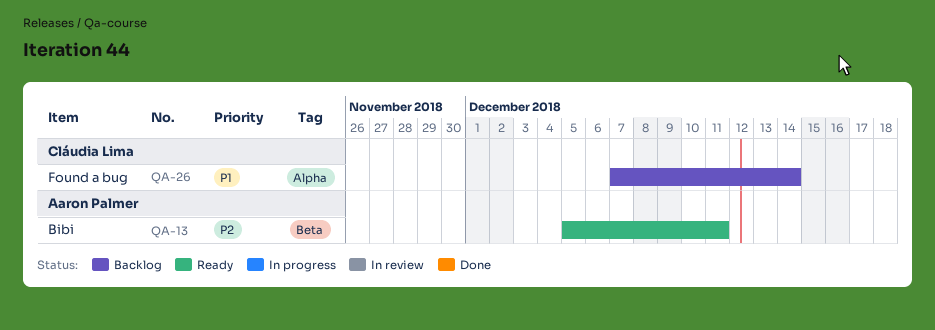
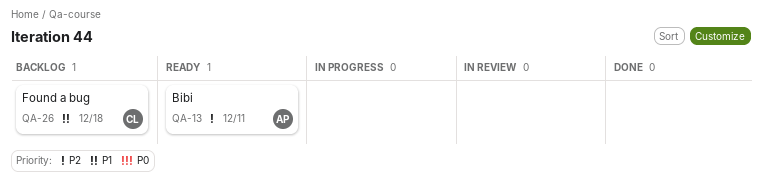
QA-26, due: Dec 14 -> Dec 18

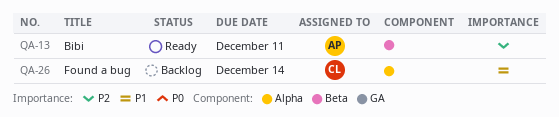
QA-26, due: Dec 18 -> Dec 14

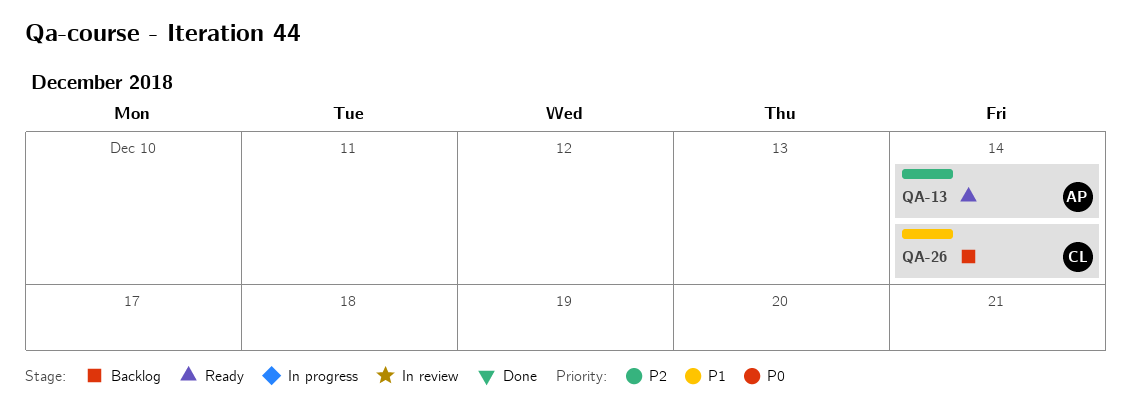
QA-13, due: Dec 11 -> Dec 14

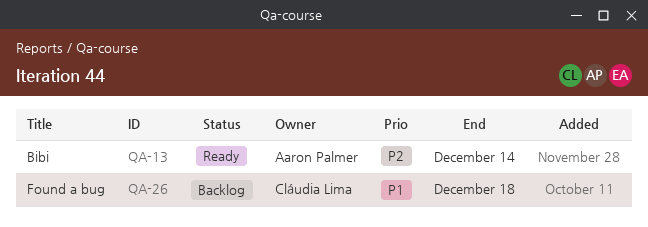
QA-26, due: Dec 14 -> Dec 18

